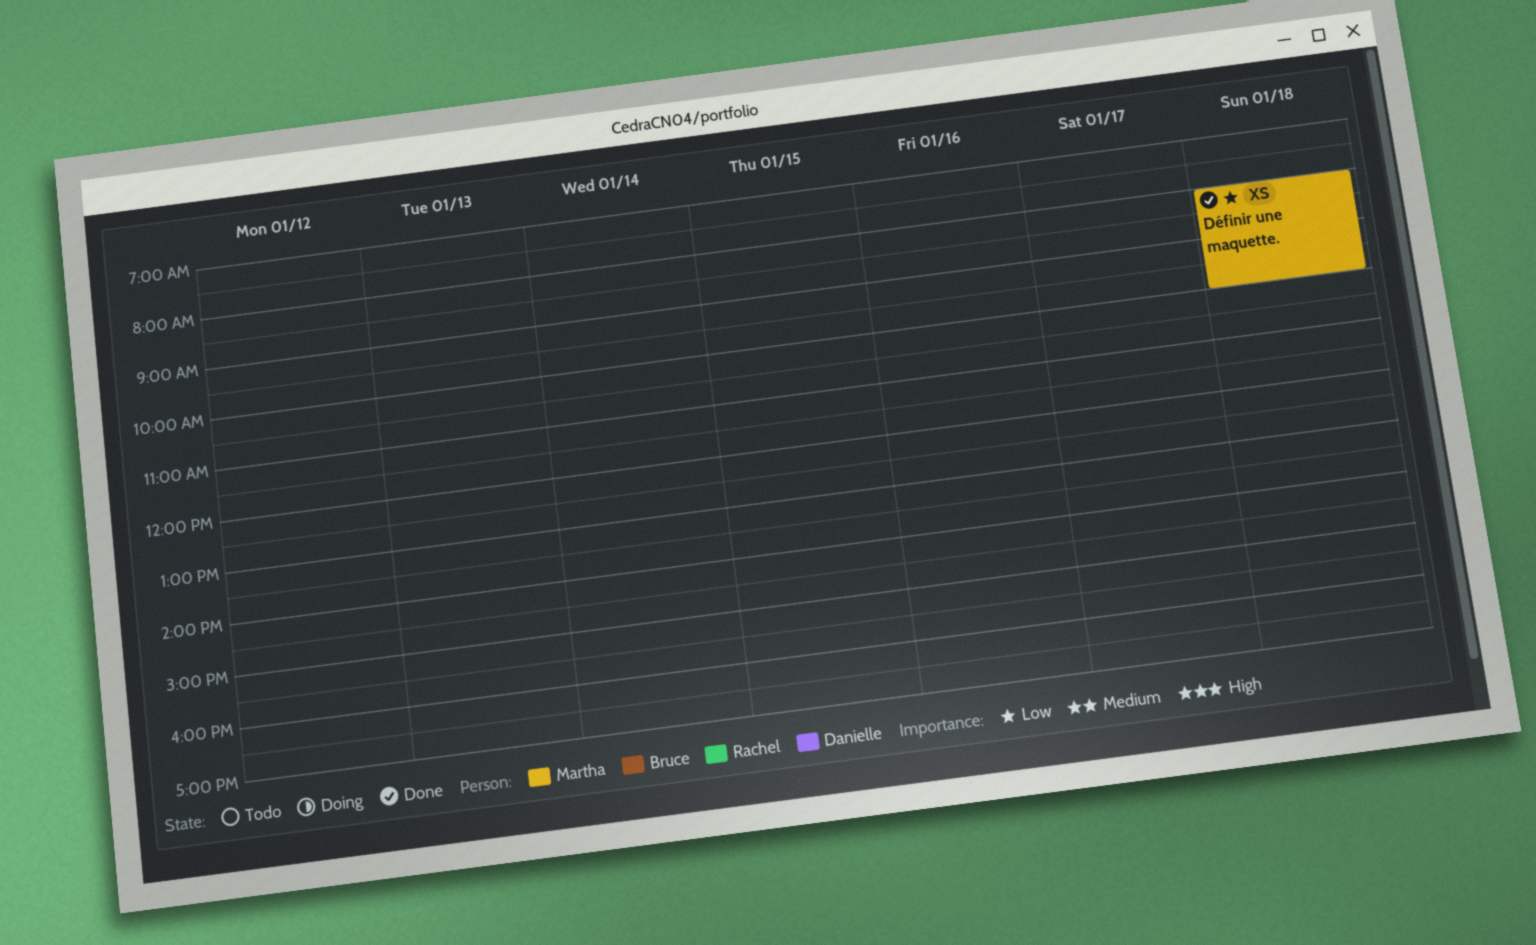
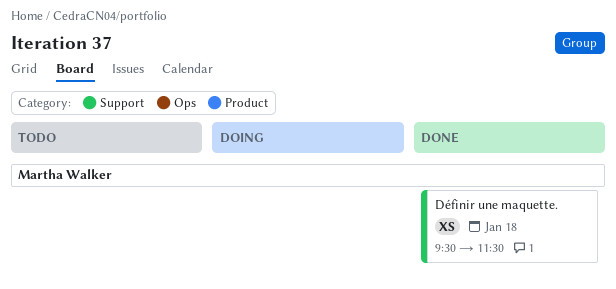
Définir une maquette., begins: 08:00 -> 09:30
Définir une maquette., ends: 10:00 -> 11:30

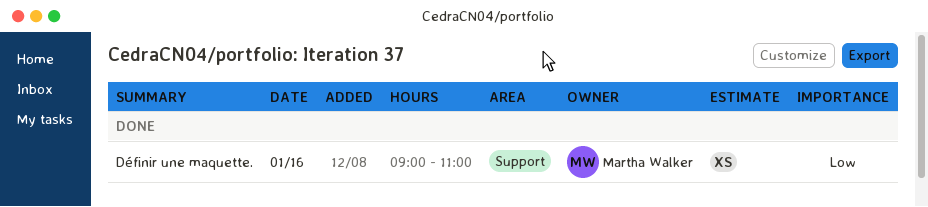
Définir une maquette., day: Jan 18 -> Jan 16
Définir une maquette., begins: 09:30 -> 09:00
Définir une maquette., ends: 11:30 -> 11:00

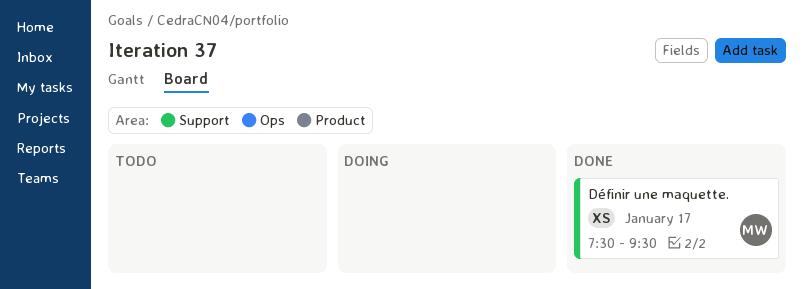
Définir une maquette., day: Jan 16 -> Jan 17
Définir une maquette., begins: 09:00 -> 07:30
Définir une maquette., ends: 11:00 -> 09:30

